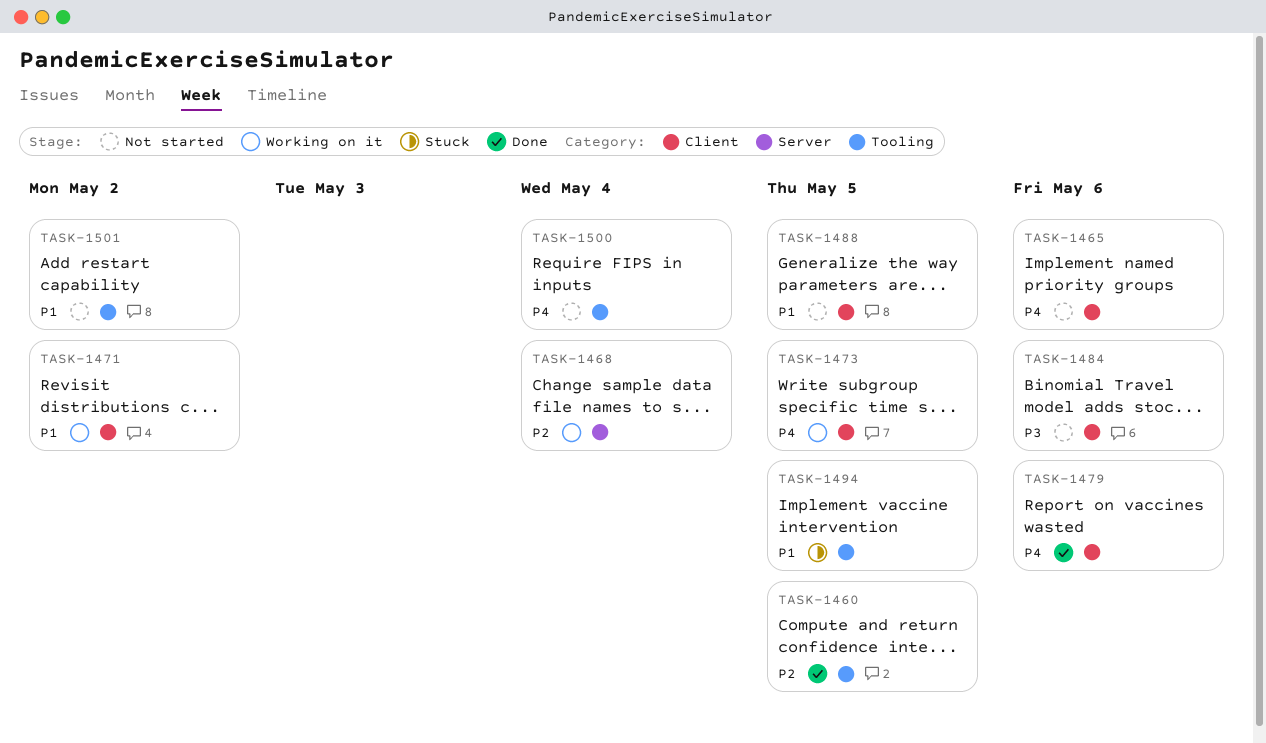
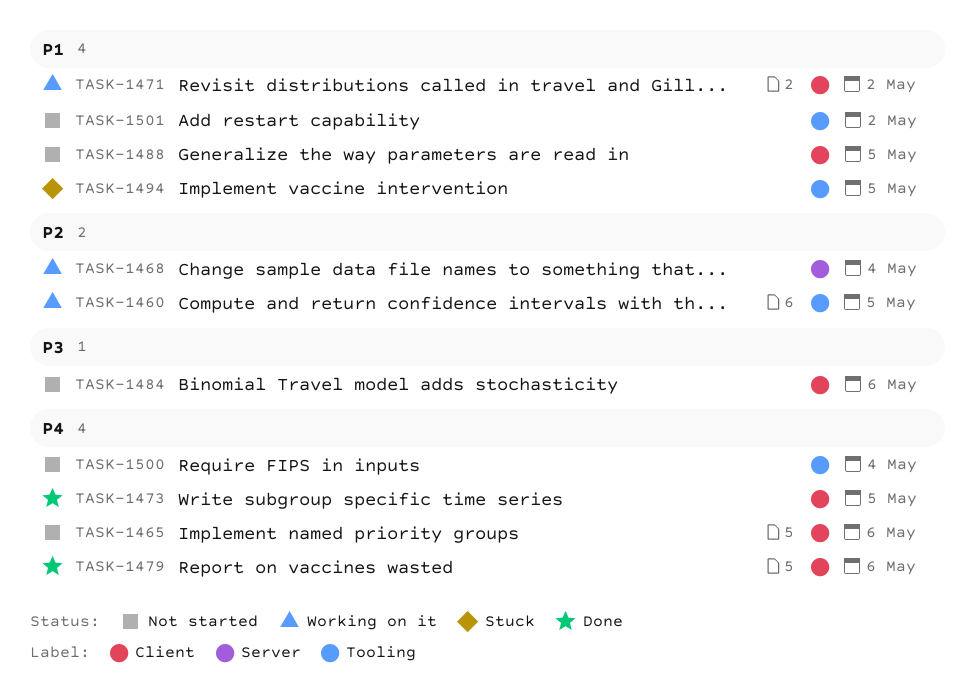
TASK-1460, status: Done -> Working on it
TASK-1473, status: Working on it -> Done

